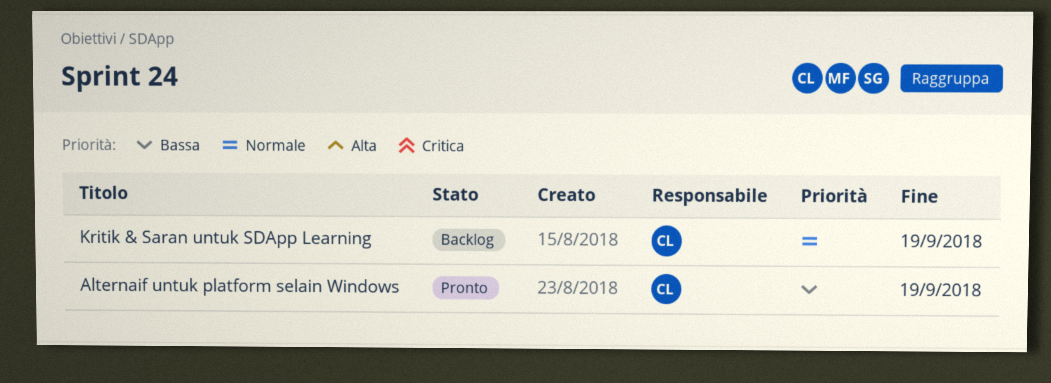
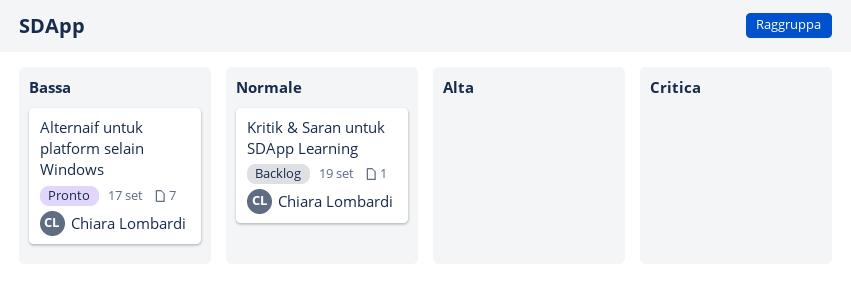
Alternaif untuk platform selain Windows, due: Sep 19 -> Sep 17

